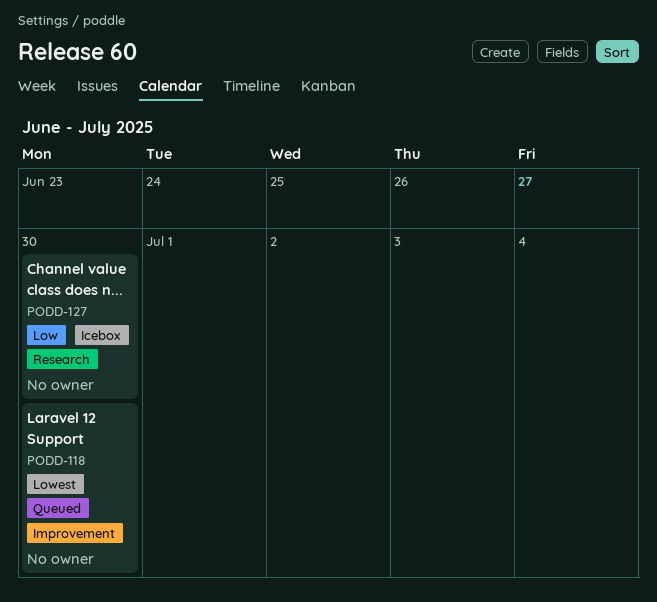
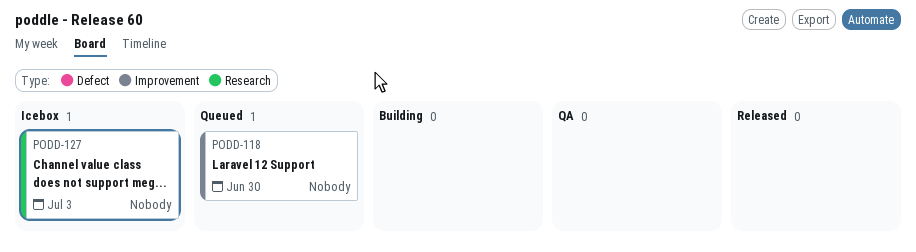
PODD-127, due: Jun 30 -> Jul 3

